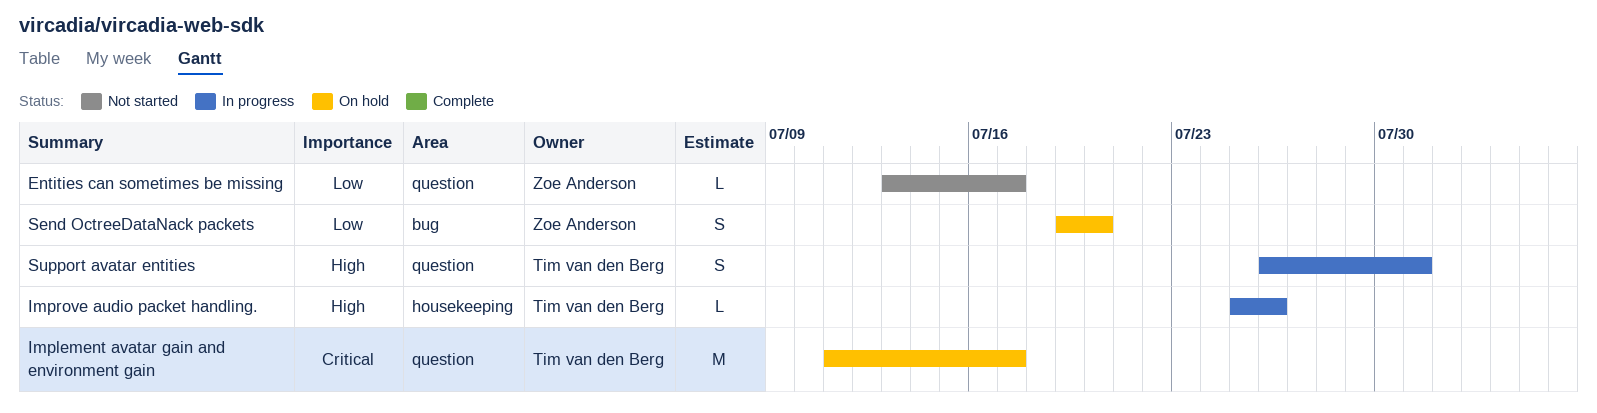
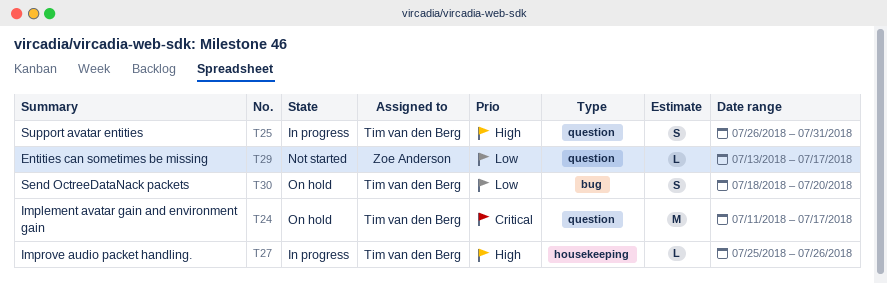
Send OctreeDataNack packets, owner: Zoe Anderson -> Tim van den Berg
Send OctreeDataNack packets, start: Jul 19 -> Jul 18

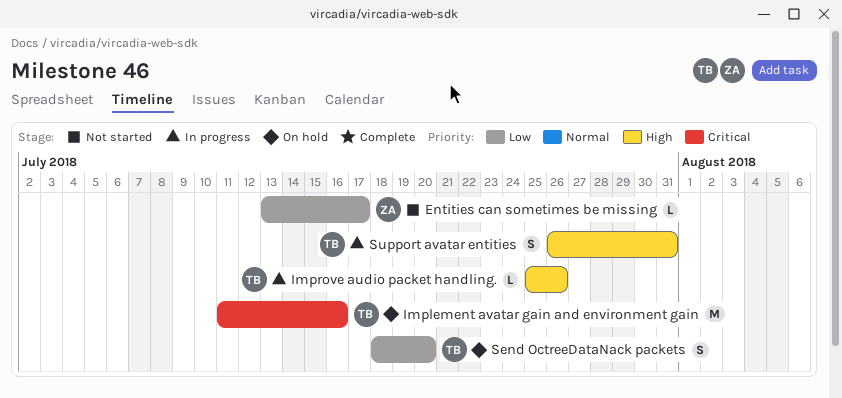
Implement avatar gain and environment gain, due: Jul 17 -> Jul 16

